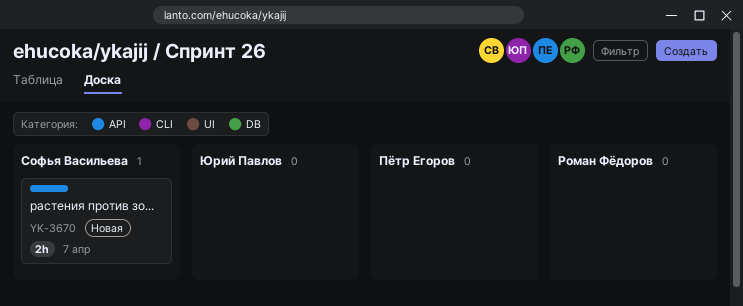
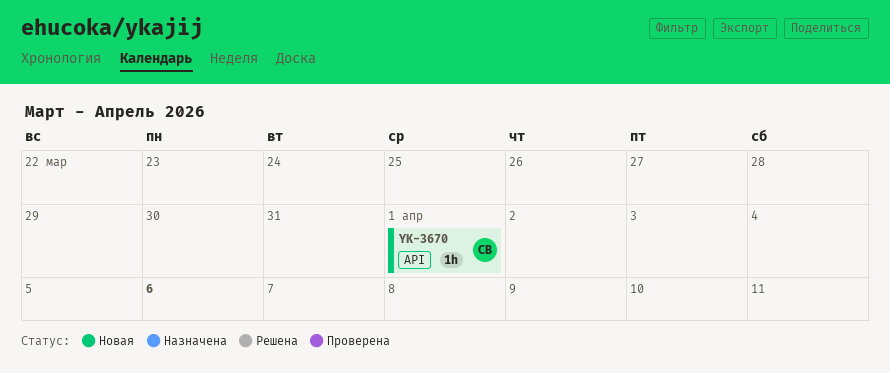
YK-3670, estimate: 2h -> 1h
YK-3670, due: Apr 7 -> Apr 1

